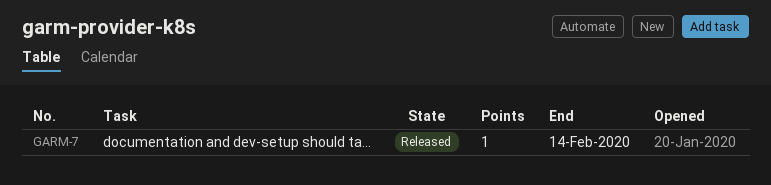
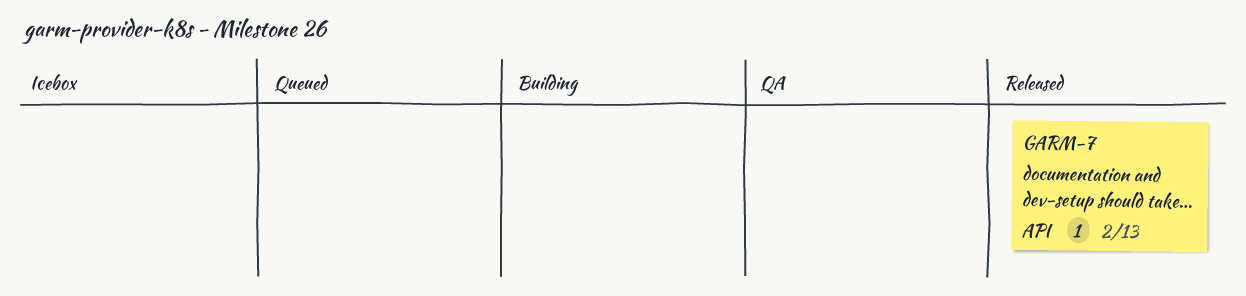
GARM-7, due: Feb 14 -> Feb 13

